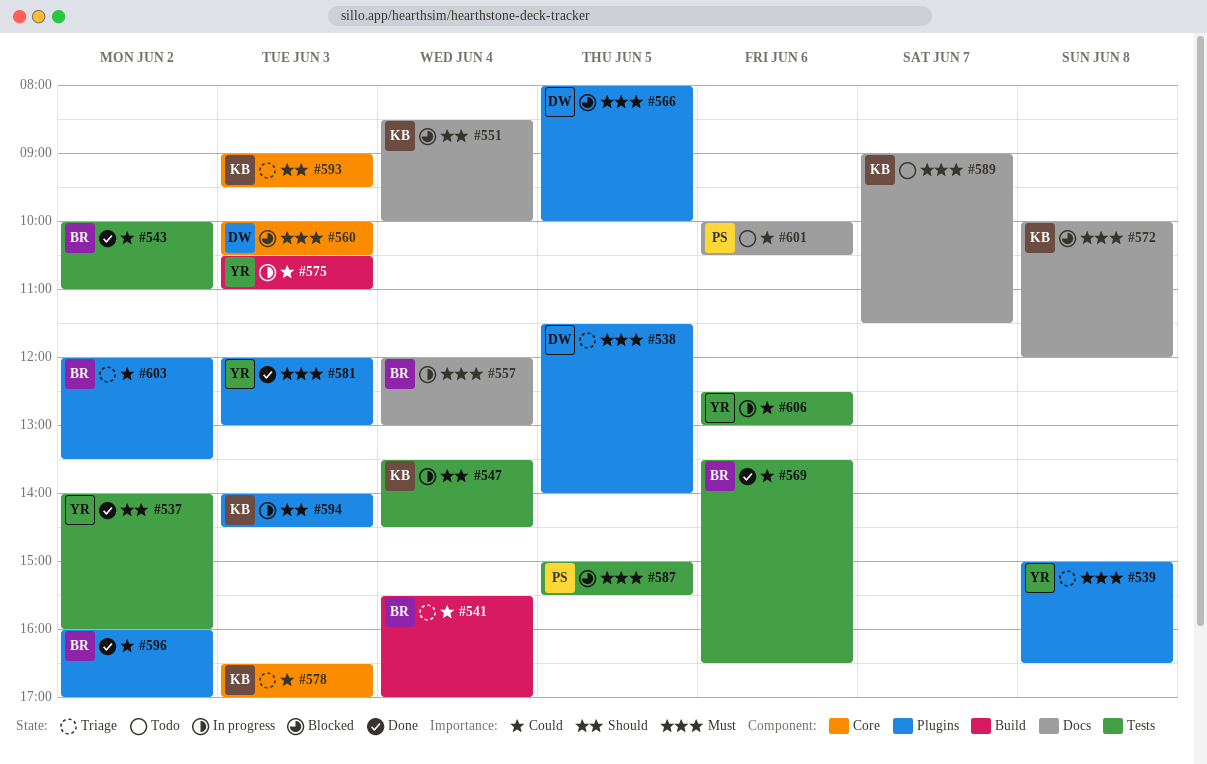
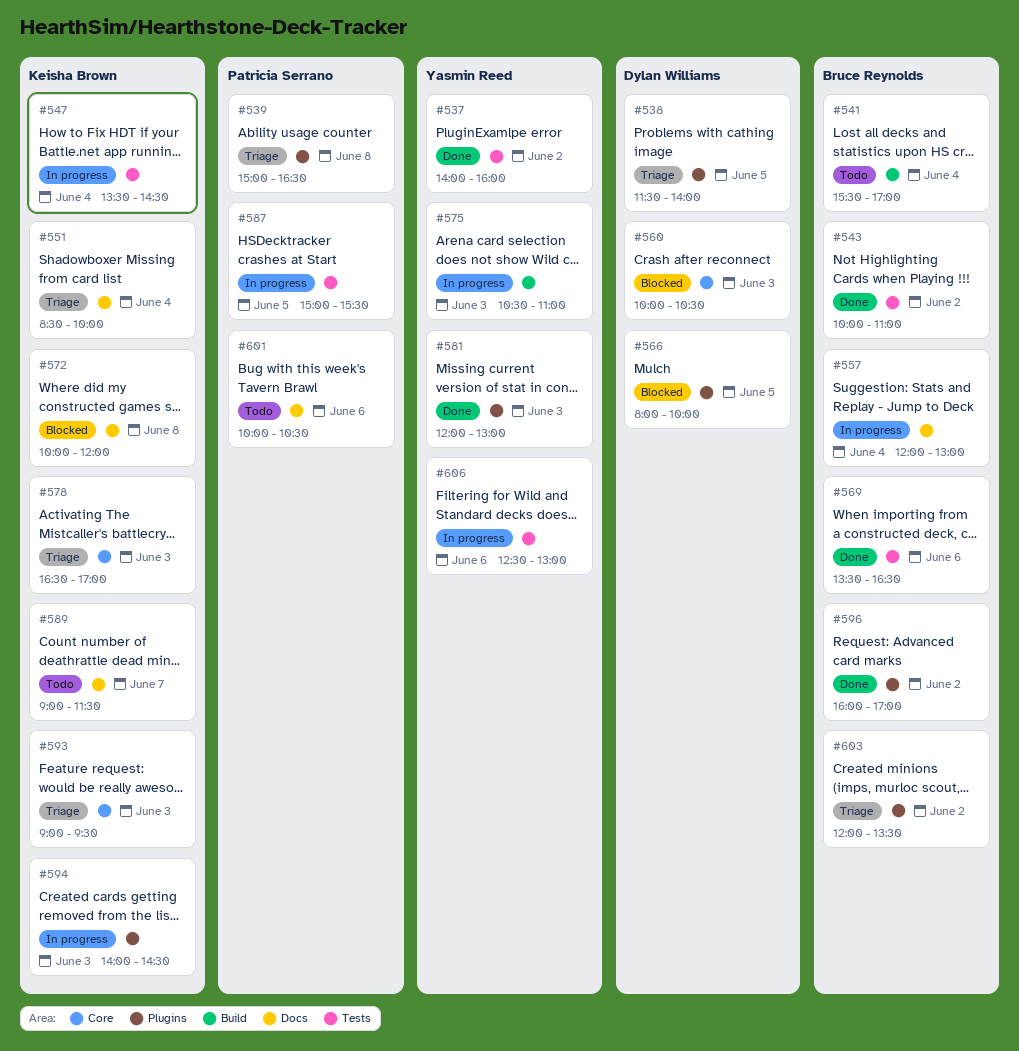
#539, owner: Yasmin Reed -> Patricia Serrano
#541, status: Triage -> Todo
#551, status: Blocked -> Triage
#587, status: Blocked -> In progress

